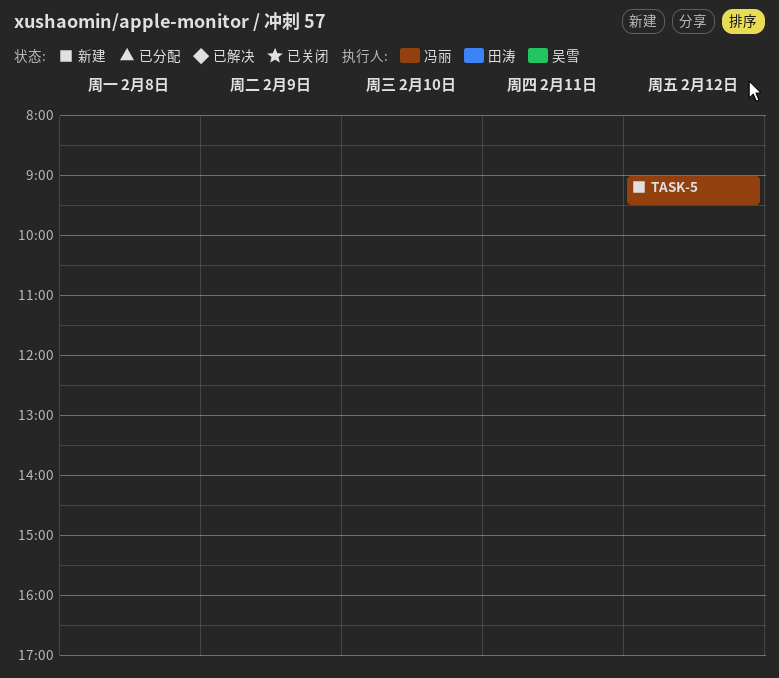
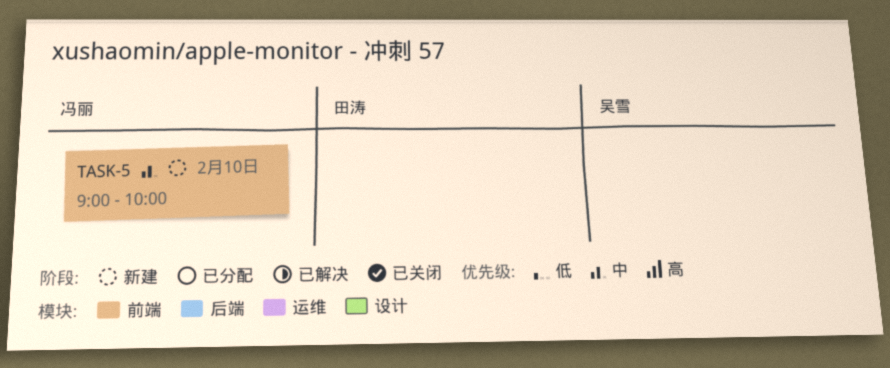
TASK-5, day: Feb 12 -> Feb 10
TASK-5, ends: 09:30 -> 10:00

